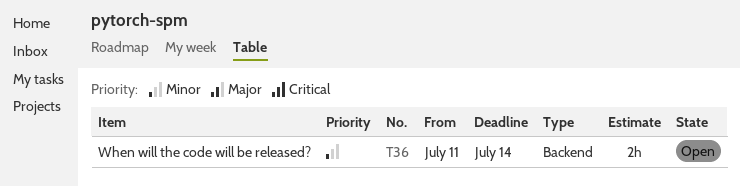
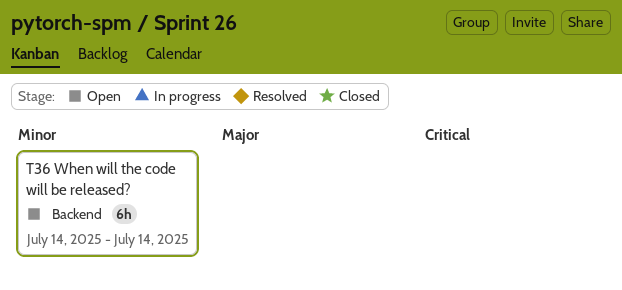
T36, estimate: 2h -> 6h
T36, start: Jul 11 -> Jul 14

